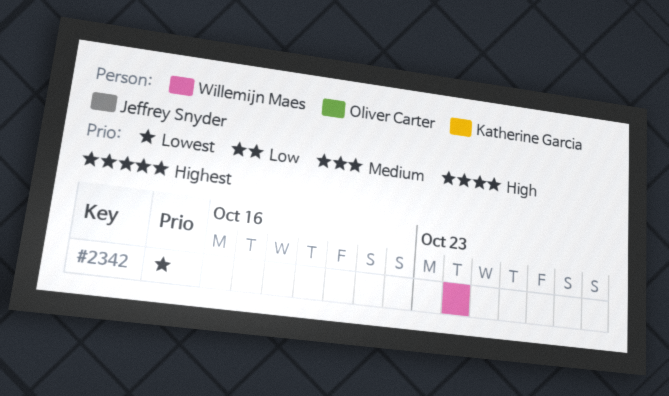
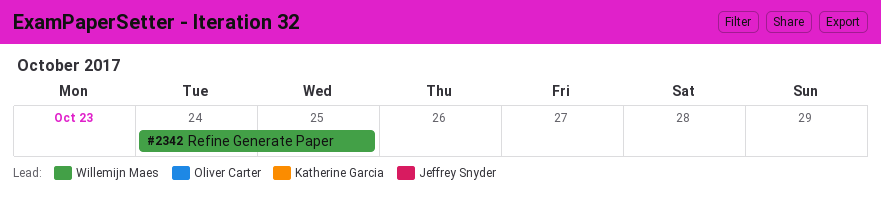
#2342, due: Oct 24 -> Oct 25

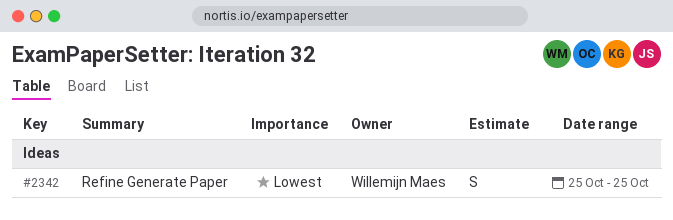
#2342, start: Oct 24 -> Oct 25

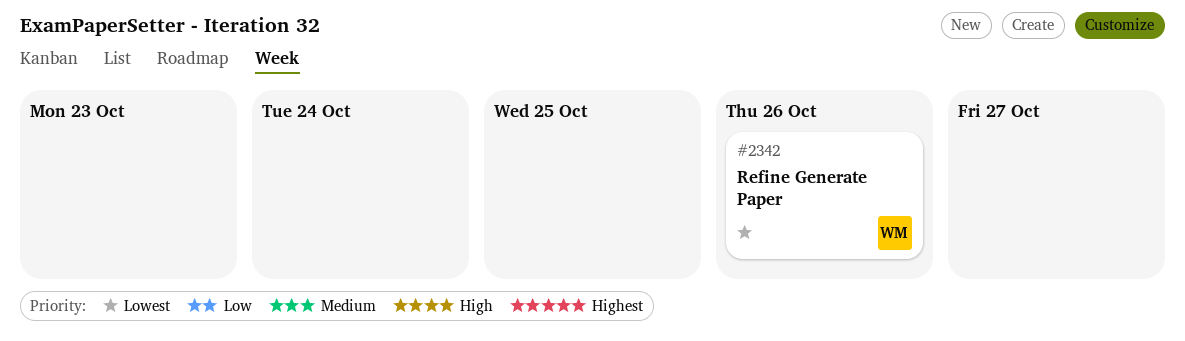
#2342, due: Oct 25 -> Oct 26

